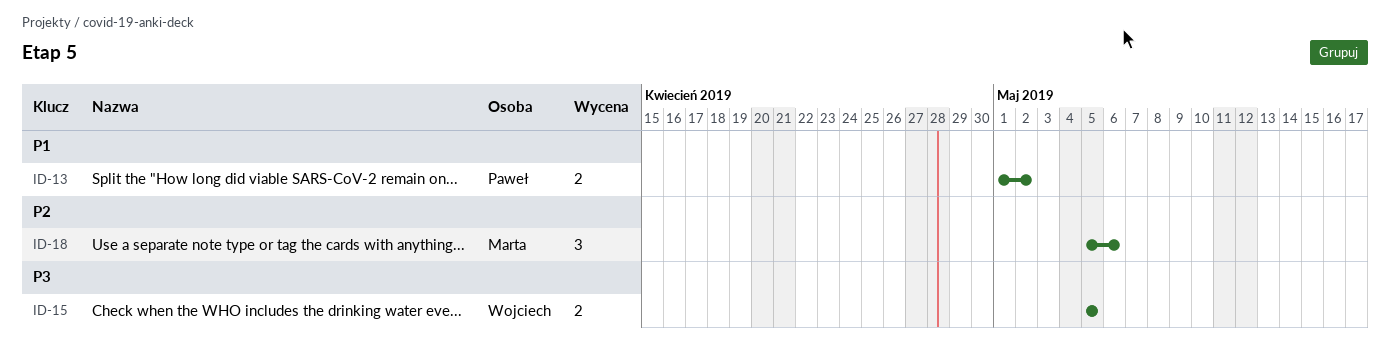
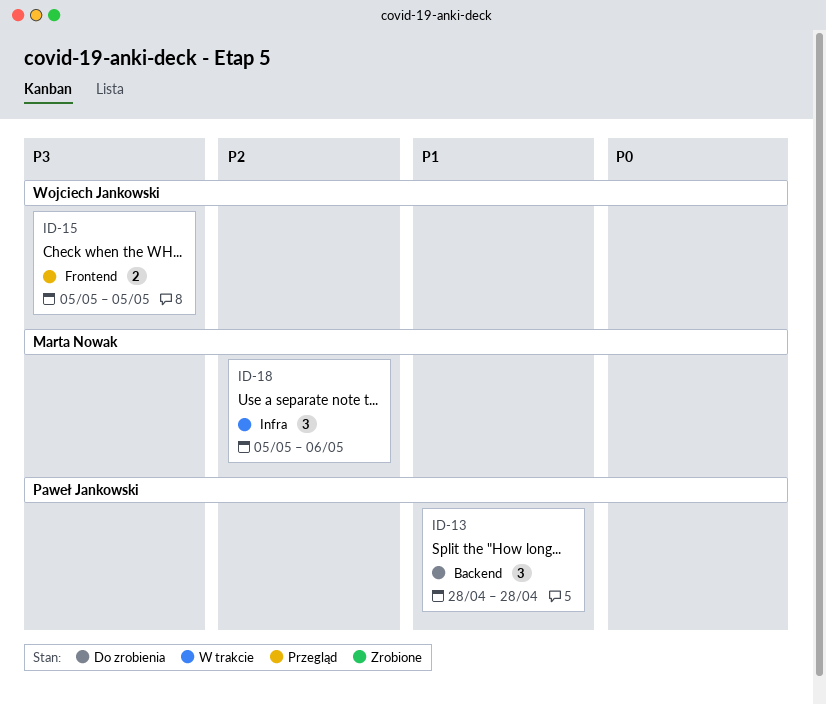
ID-13, estimate: 2 -> 3
ID-13, start: May 1 -> Apr 28
ID-13, due: May 2 -> Apr 28

